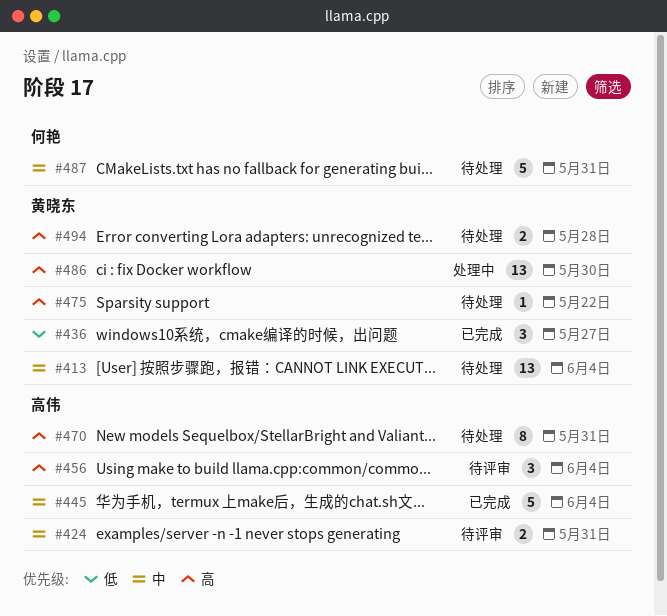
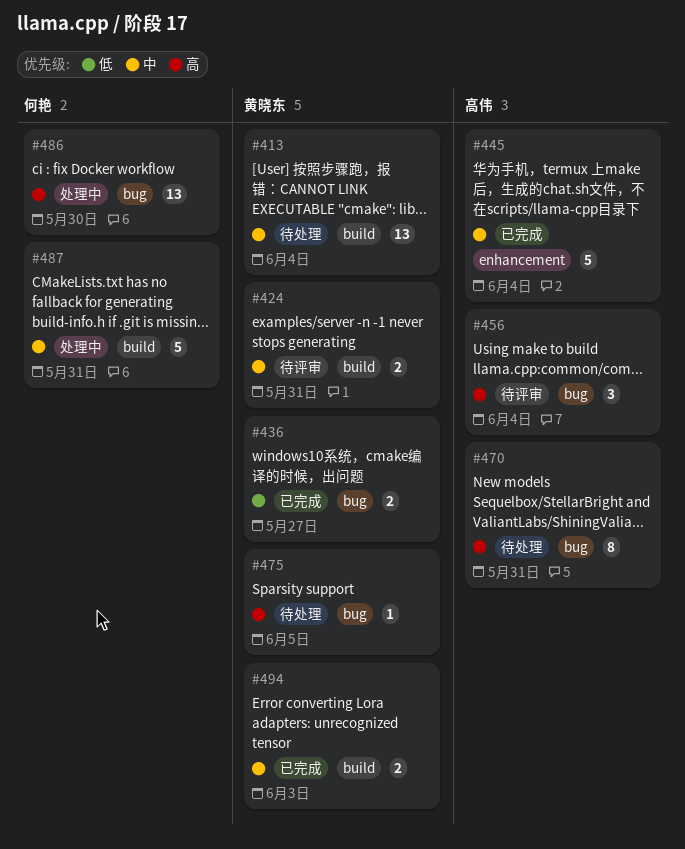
#424, owner: 高伟 -> 黄晓东
#436, estimate: 3 -> 2
#475, due: May 22 -> Jun 5
#486, owner: 黄晓东 -> 何艳
#487, status: 待处理 -> 处理中
#494, status: 待处理 -> 已完成
#494, priority: 高 -> 中
#494, due: May 28 -> Jun 3

